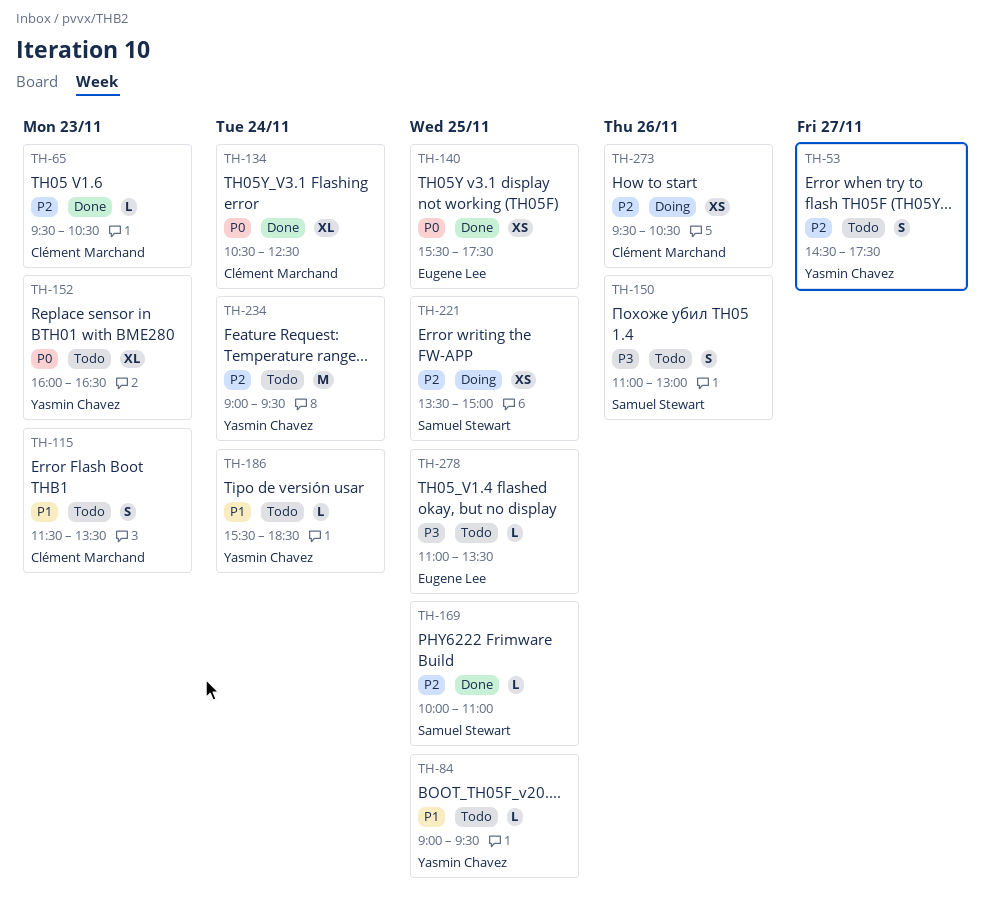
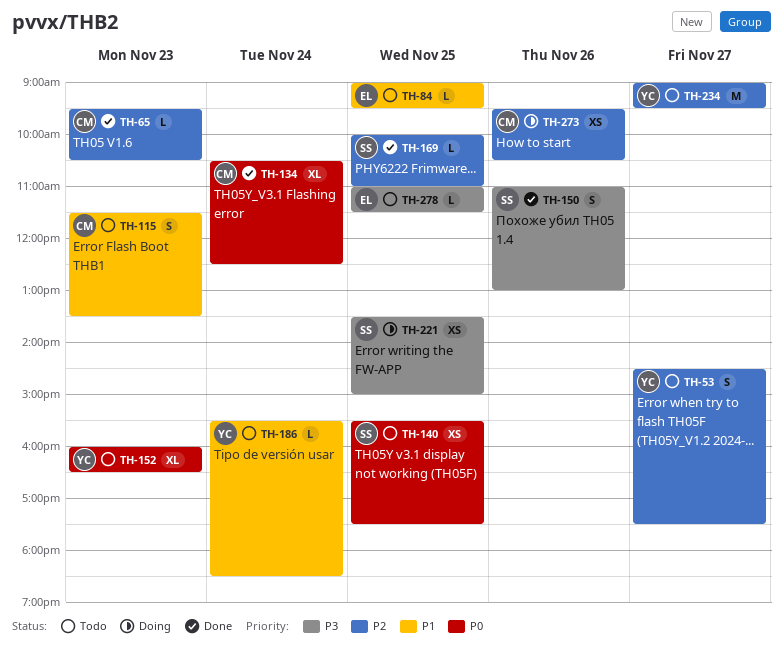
TH-84, owner: Yasmin Chavez -> Eugene Lee
TH-140, status: Done -> Todo
TH-140, owner: Eugene Lee -> Samuel Stewart
TH-150, status: Todo -> Done
TH-221, priority: P2 -> P3
TH-234, day: Nov 24 -> Nov 27
TH-278, ends: 13:30 -> 11:30

